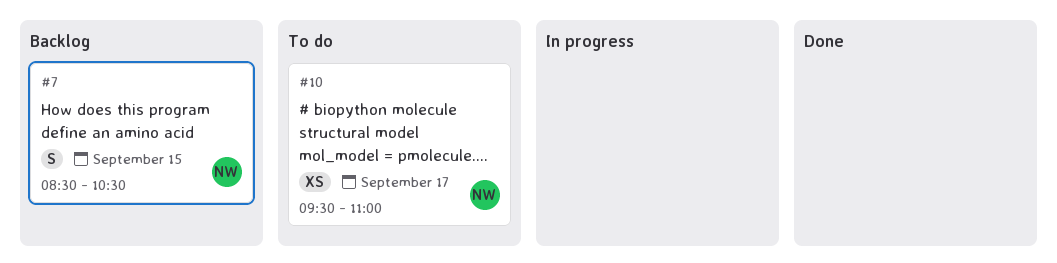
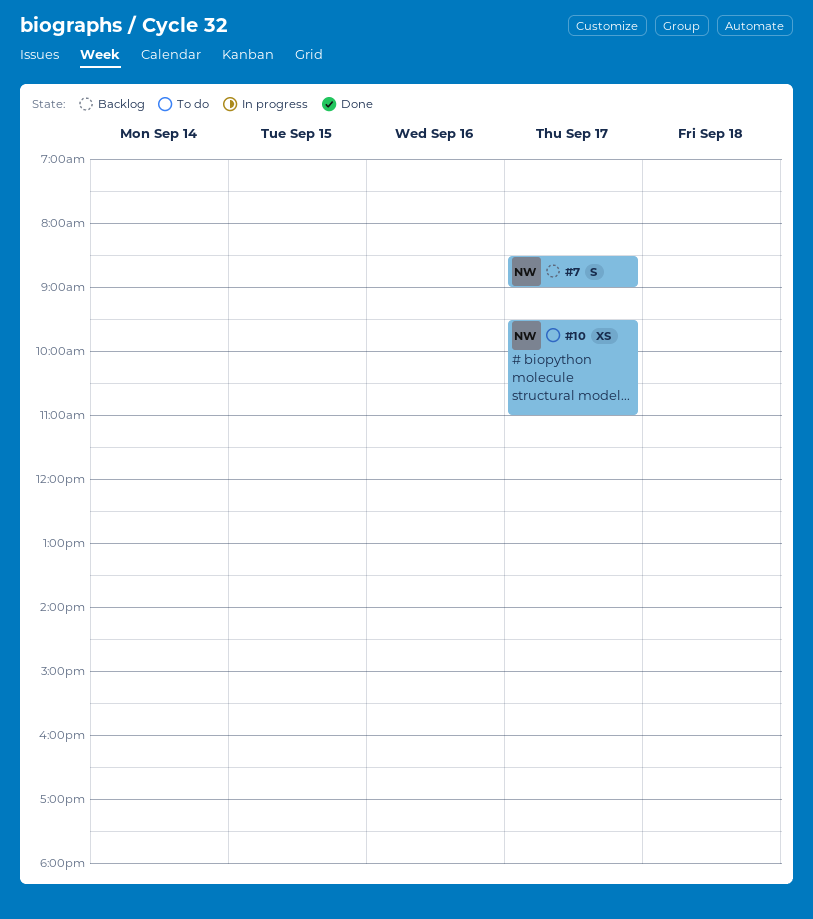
#7, day: Sep 15 -> Sep 17
#7, ends: 10:30 -> 09:00

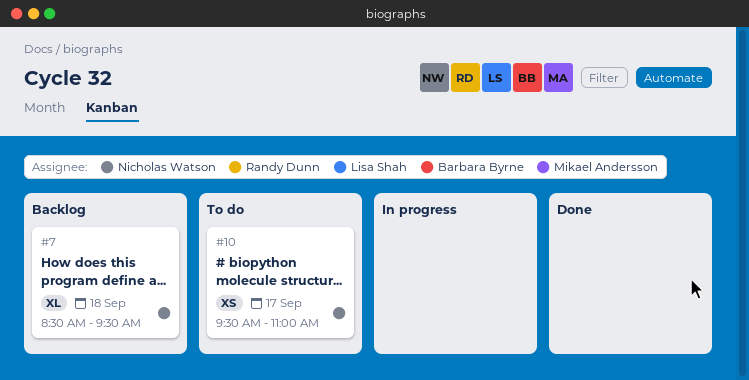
#7, estimate: S -> XL
#7, day: Sep 17 -> Sep 18
#7, ends: 09:00 -> 09:30

